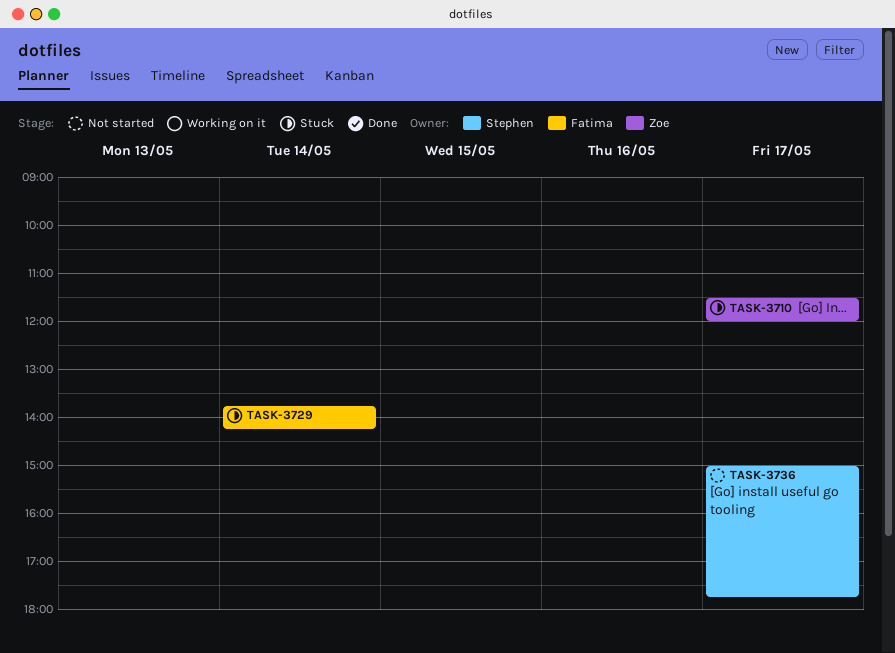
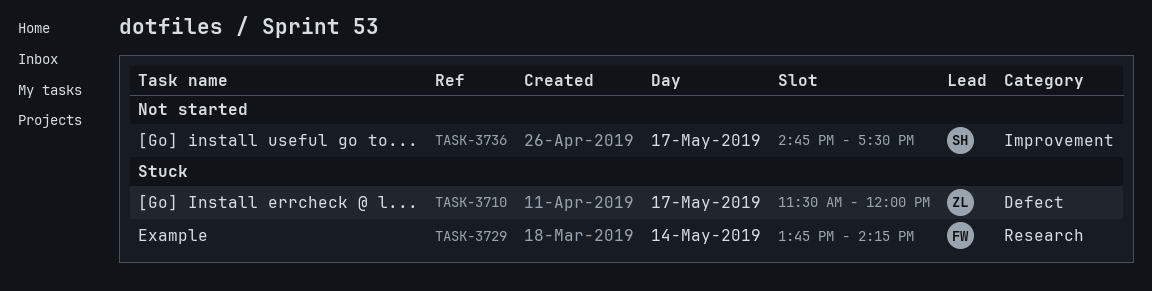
TASK-3736, begins: 15:00 -> 14:45
TASK-3736, ends: 17:45 -> 17:30

